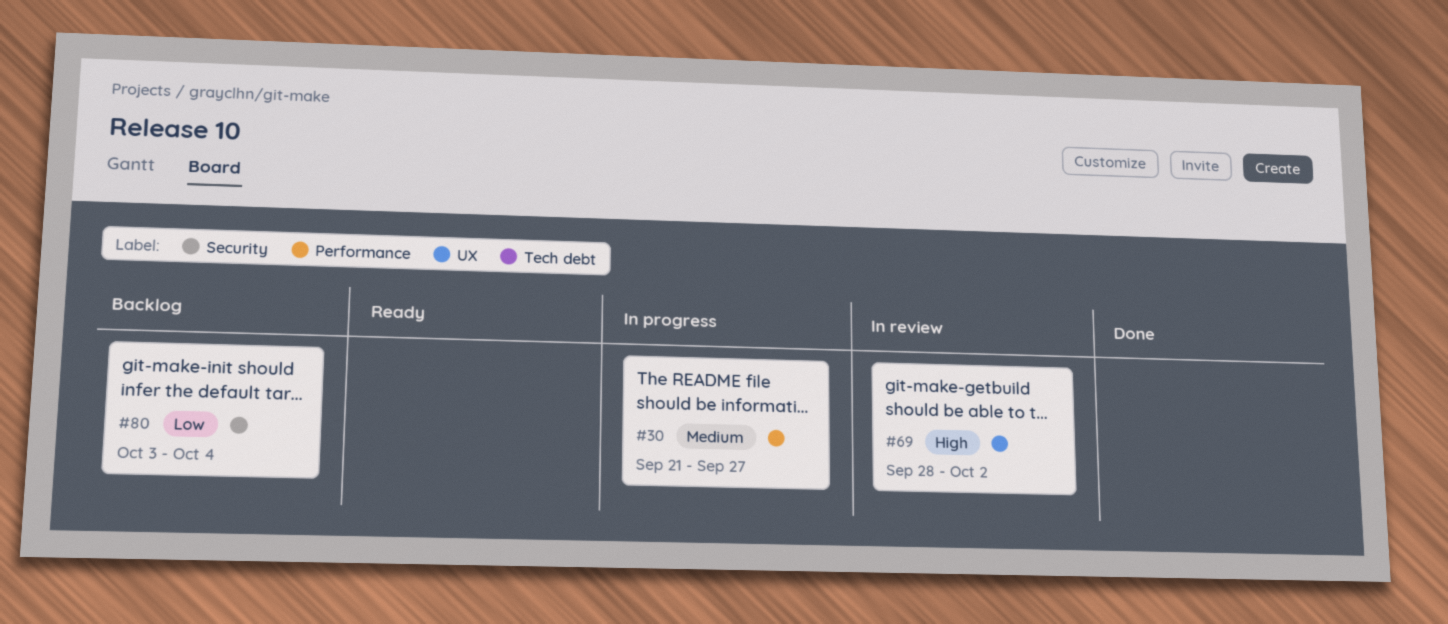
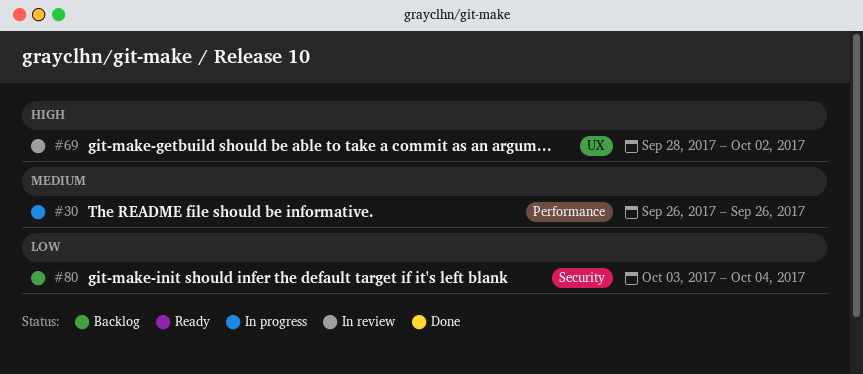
#30, start: Sep 21 -> Sep 26
#30, due: Sep 27 -> Sep 26

